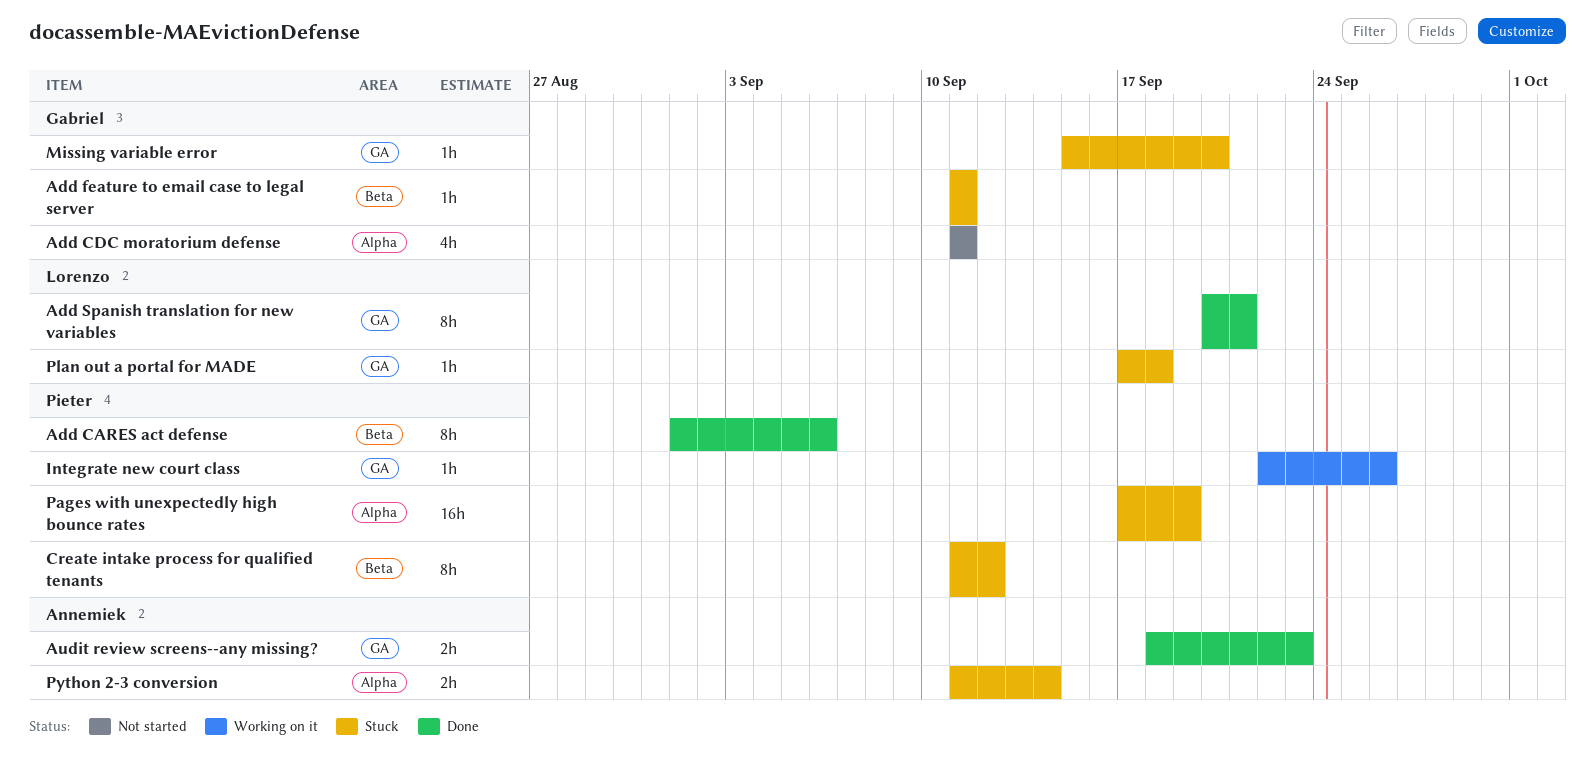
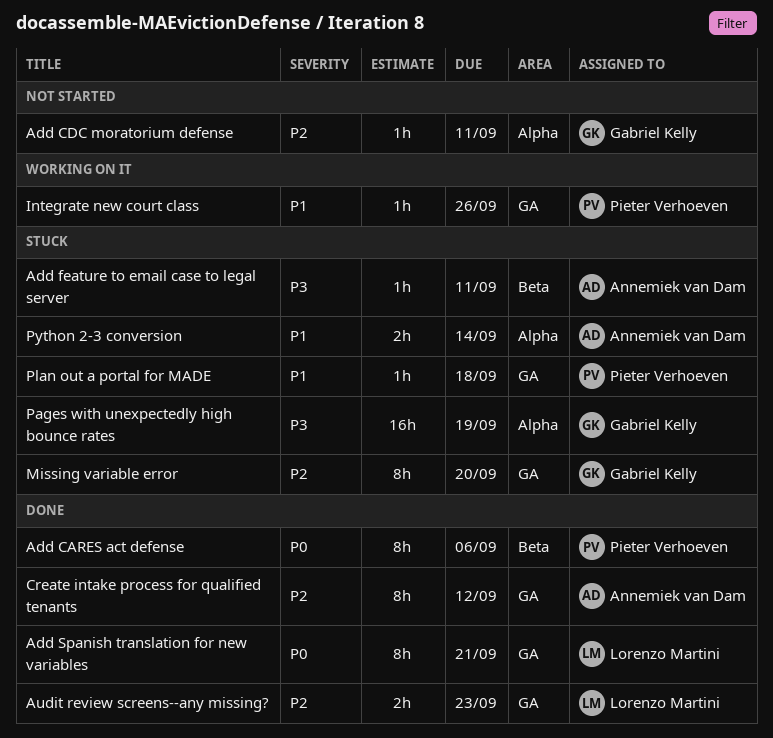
Add CDC moratorium defense, estimate: 4h -> 1h
Add feature to email case to legal server, owner: Gabriel Kelly -> Annemiek van Dam
Audit review screens--any missing?, owner: Annemiek van Dam -> Lorenzo Martini
Create intake process for qualified tenants, status: Stuck -> Done
Create intake process for qualified tenants, owner: Pieter Verhoeven -> Annemiek van Dam
Create intake process for qualified tenants, label: Beta -> GA
Missing variable error, estimate: 1h -> 8h
Pages with unexpectedly high bounce rates, owner: Pieter Verhoeven -> Gabriel Kelly
Plan out a portal for MADE, owner: Lorenzo Martini -> Pieter Verhoeven

